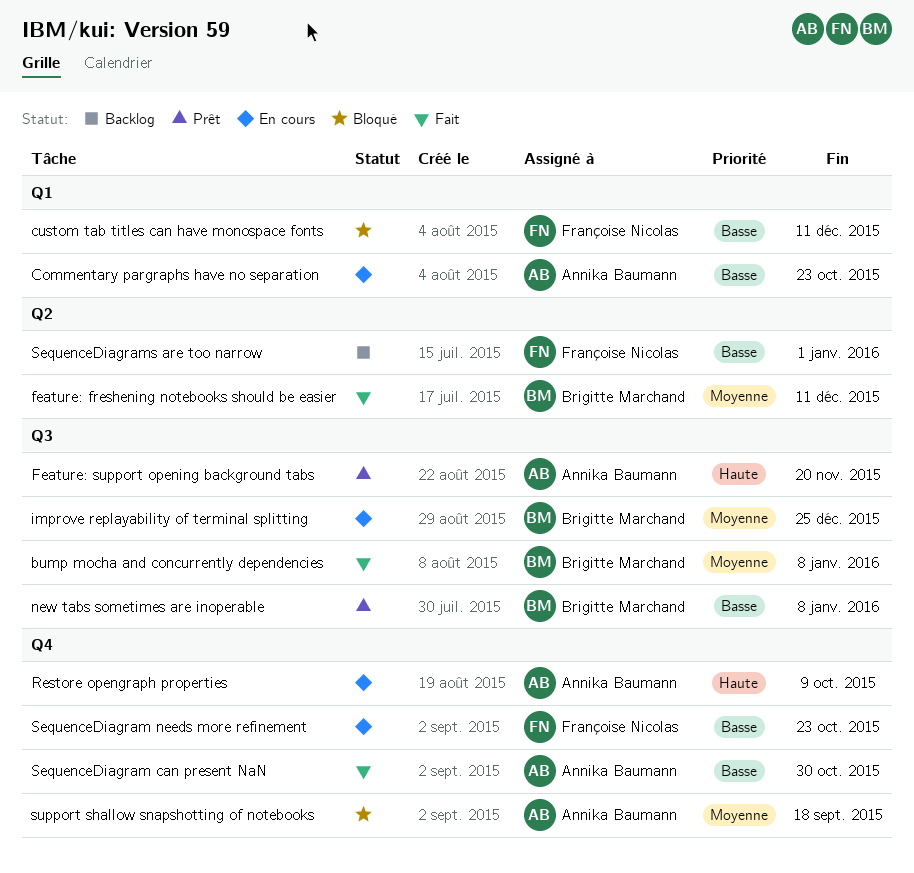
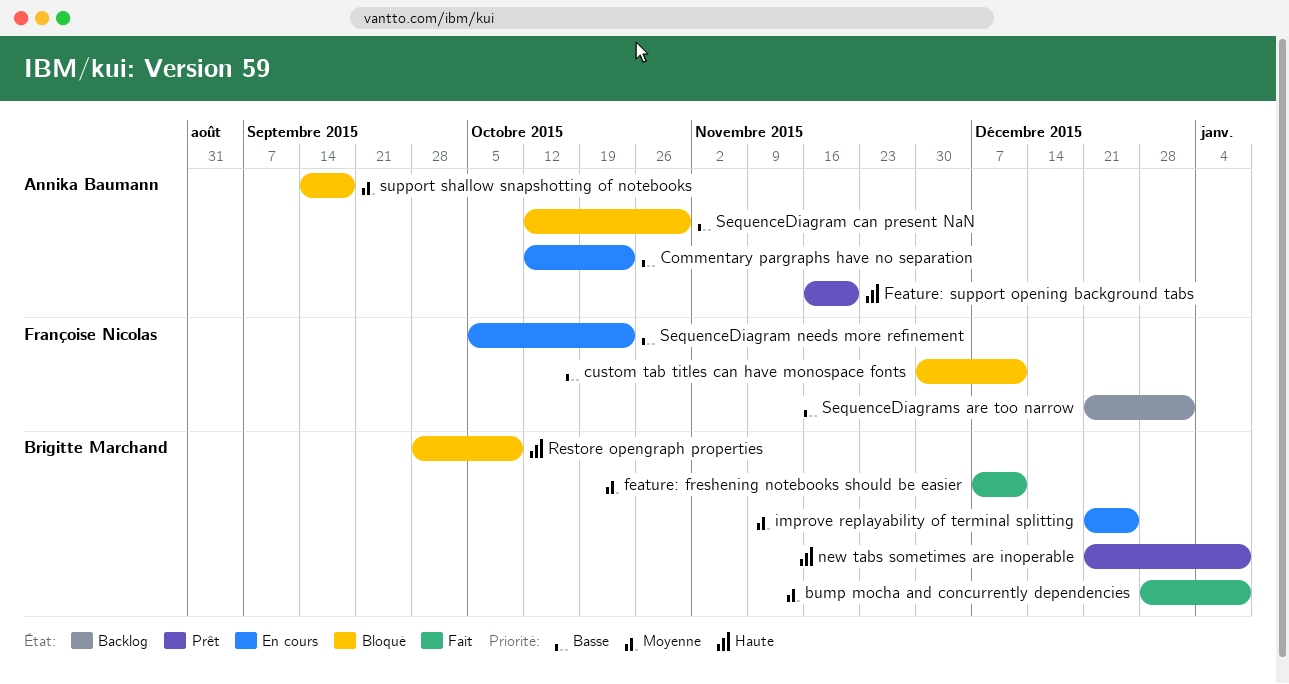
new tabs sometimes are inoperable, priority: Basse -> Haute
Restore opengraph properties, status: En cours -> Bloqué
Restore opengraph properties, owner: Annika Baumann -> Brigitte Marchand
SequenceDiagram can present NaN, status: Fait -> Bloqué

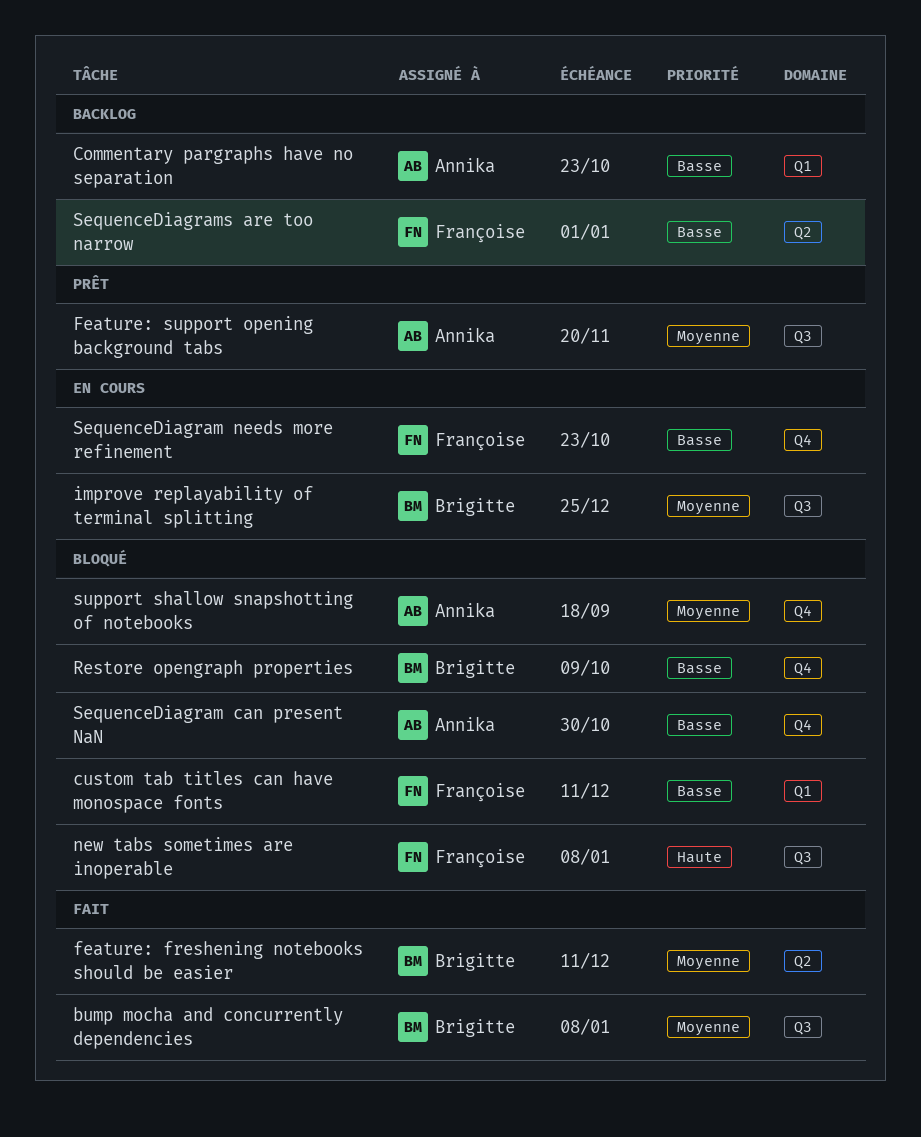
Commentary pargraphs have no separation, status: En cours -> Backlog
Feature: support opening background tabs, priority: Haute -> Moyenne
new tabs sometimes are inoperable, status: Prêt -> Bloqué
new tabs sometimes are inoperable, owner: Brigitte Marchand -> Françoise Nicolas
Restore opengraph properties, priority: Haute -> Basse

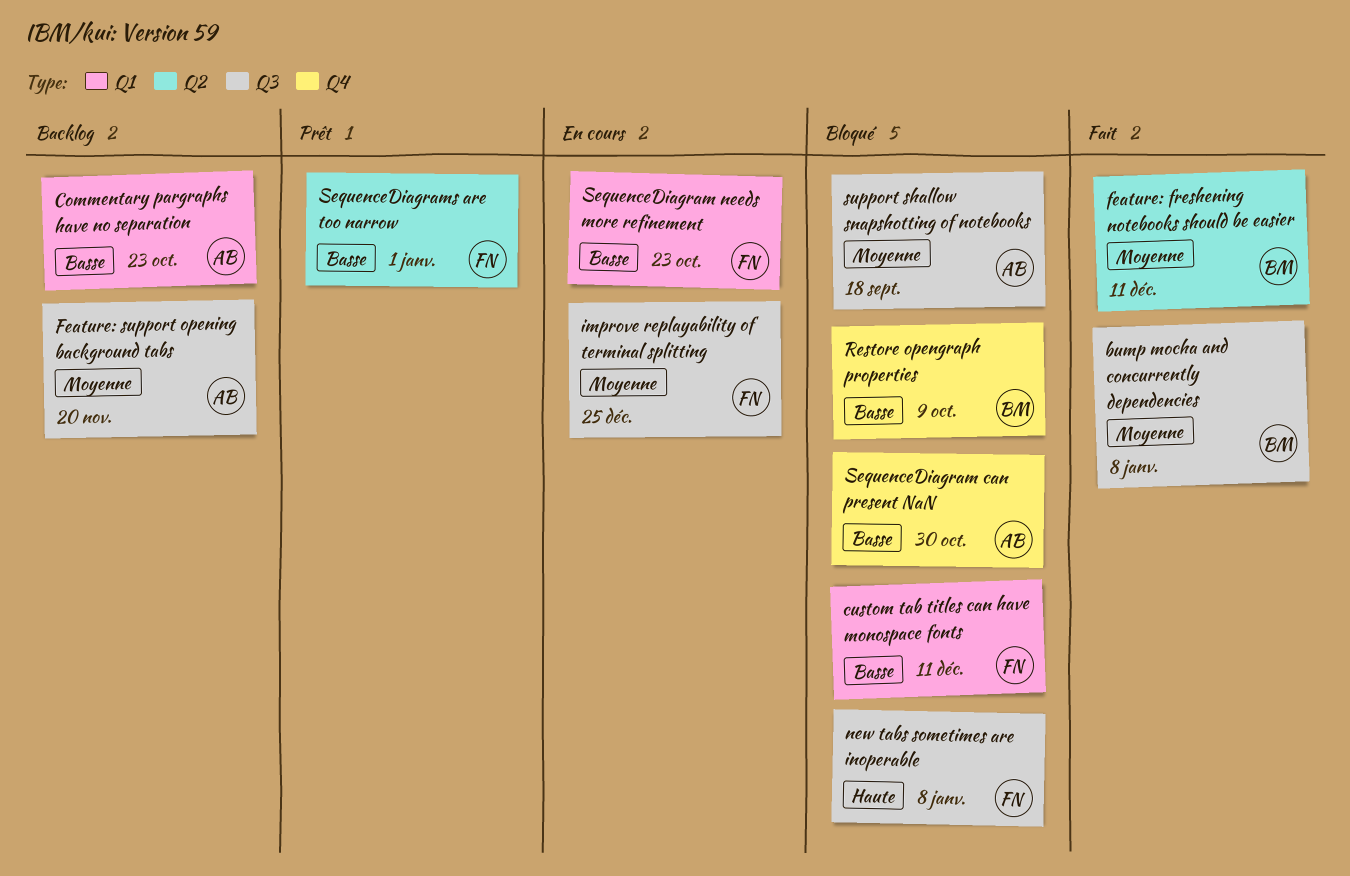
Feature: support opening background tabs, status: Prêt -> Backlog
improve replayability of terminal splitting, owner: Brigitte -> Françoise
SequenceDiagram needs more refinement, label: Q4 -> Q1
SequenceDiagrams are too narrow, status: Backlog -> Prêt
support shallow snapshotting of notebooks, label: Q4 -> Q3

